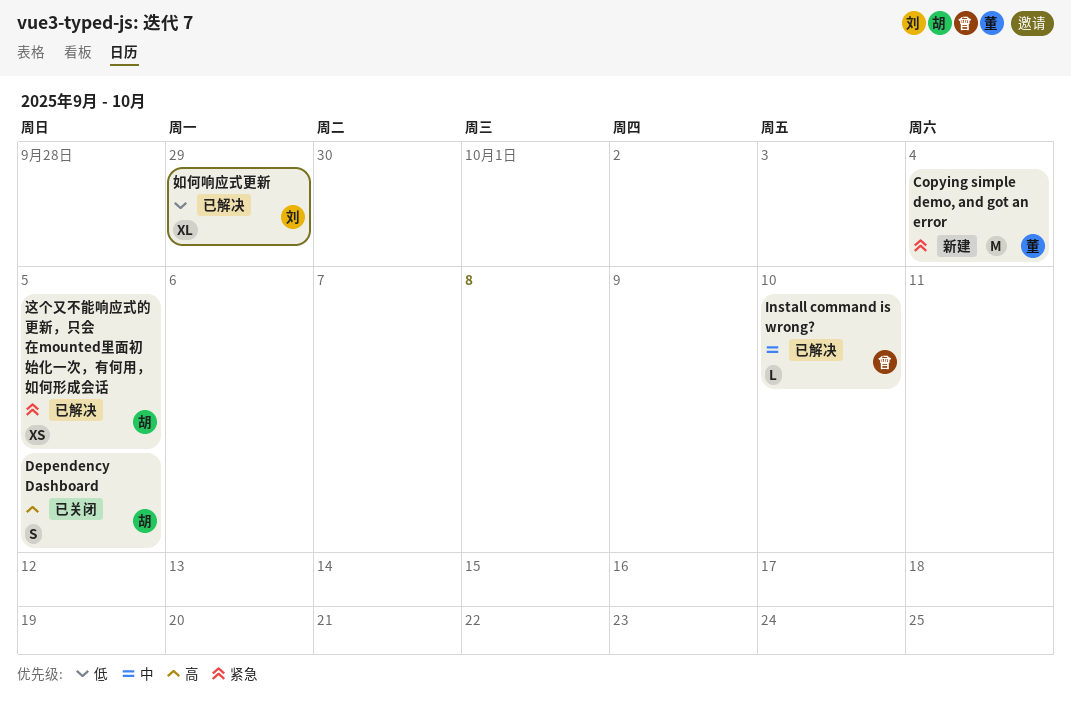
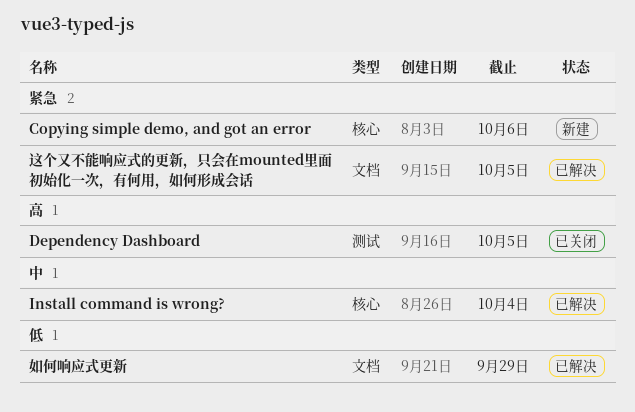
Copying simple demo, and got an error, due: Oct 4 -> Oct 6
Install command is wrong?, due: Oct 10 -> Oct 4

